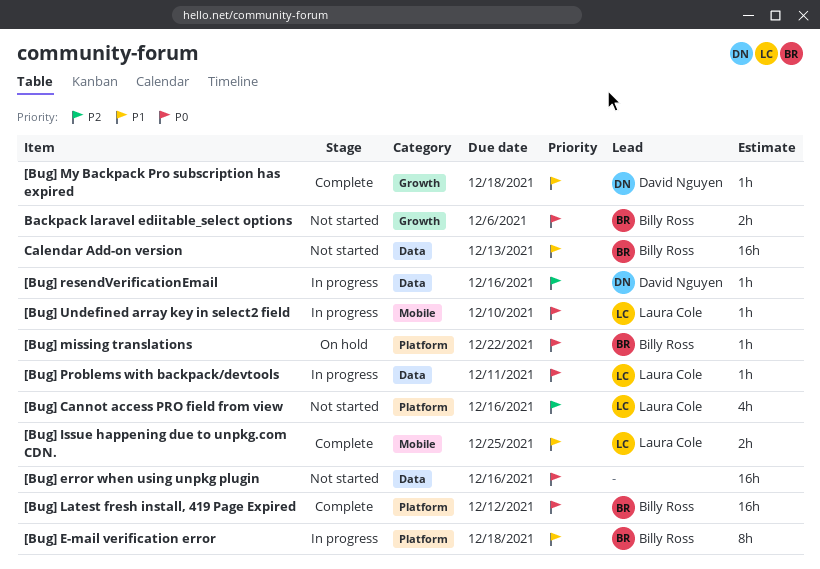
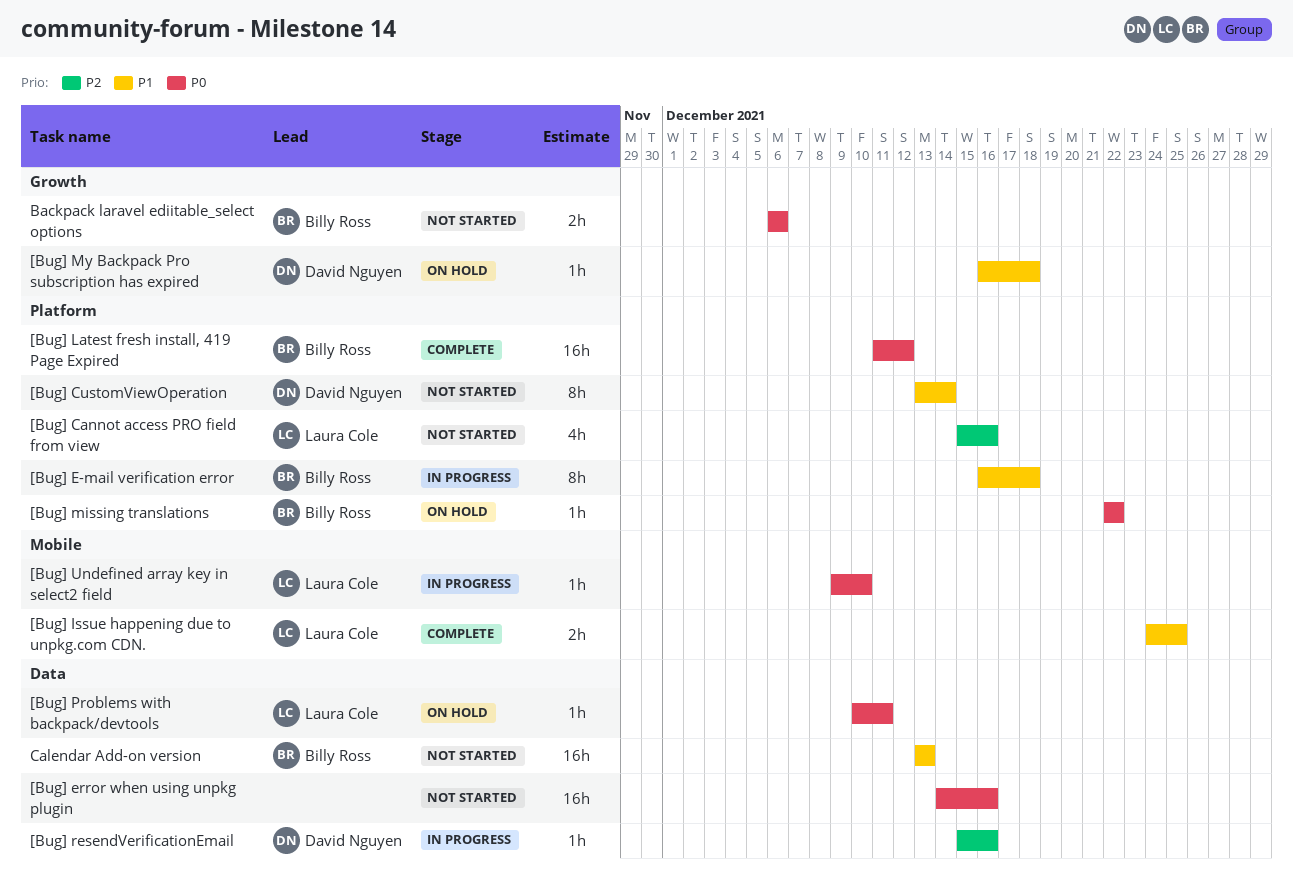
[Bug] CustomViewOperation: none -> present
[Bug] My Backpack Pro subscription has expired, status: Complete -> On hold
[Bug] Problems with backpack/devtools, status: In progress -> On hold

